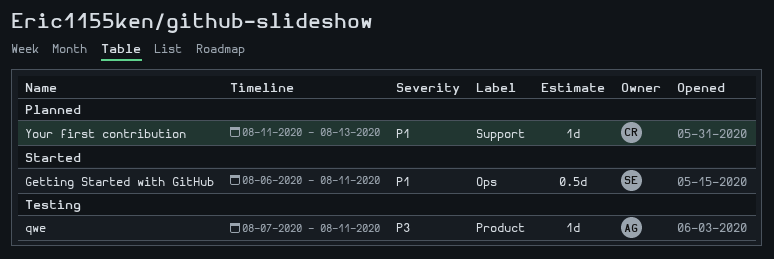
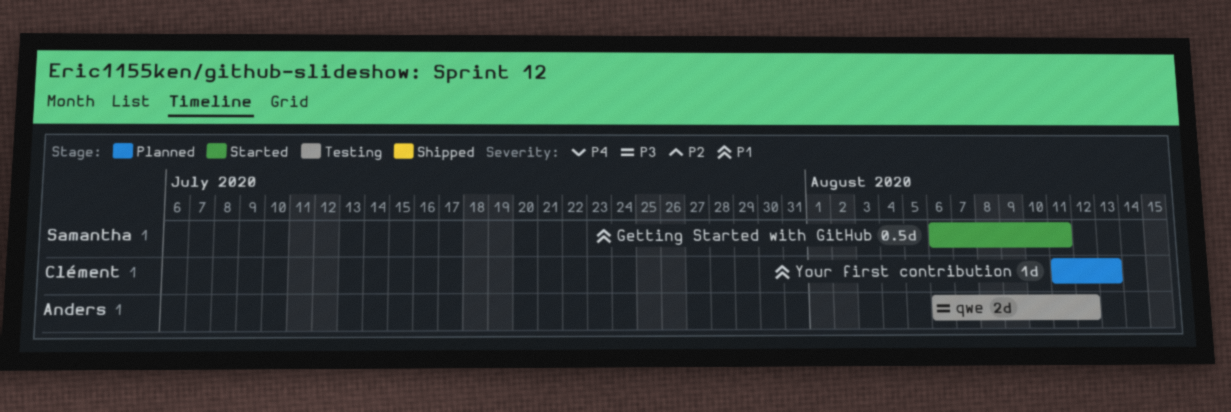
qwe, estimate: 1d -> 2d
qwe, start: Aug 7 -> Aug 6
qwe, due: Aug 11 -> Aug 12

